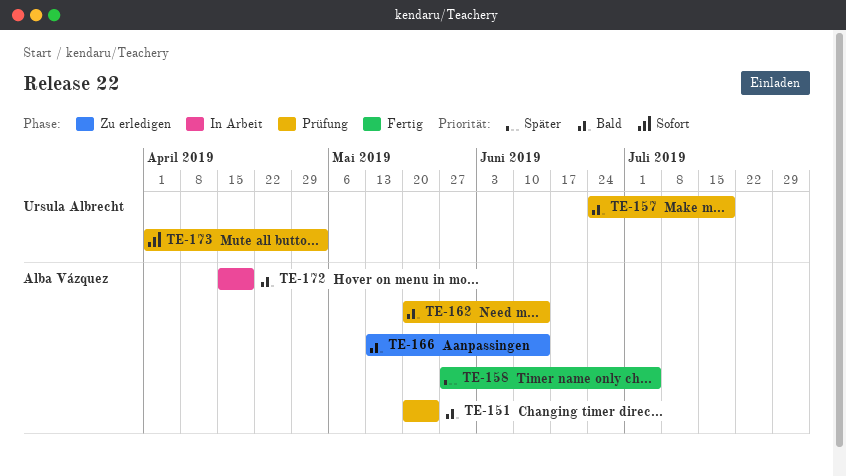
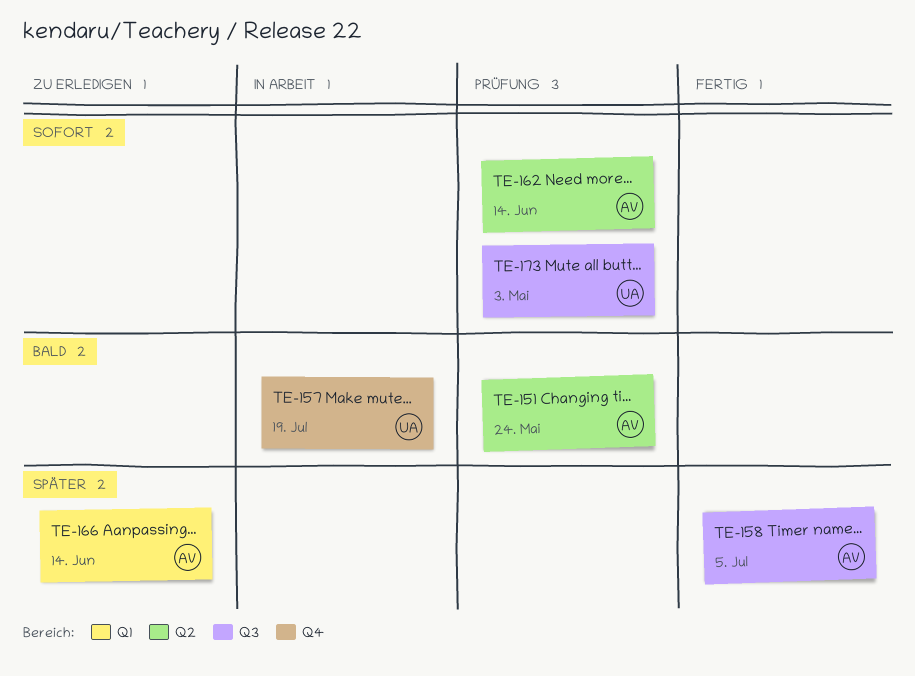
TE-157, status: Prüfung -> In Arbeit
TE-162, priority: Bald -> Sofort
TE-166, priority: Bald -> Später
TE-172: present -> none

